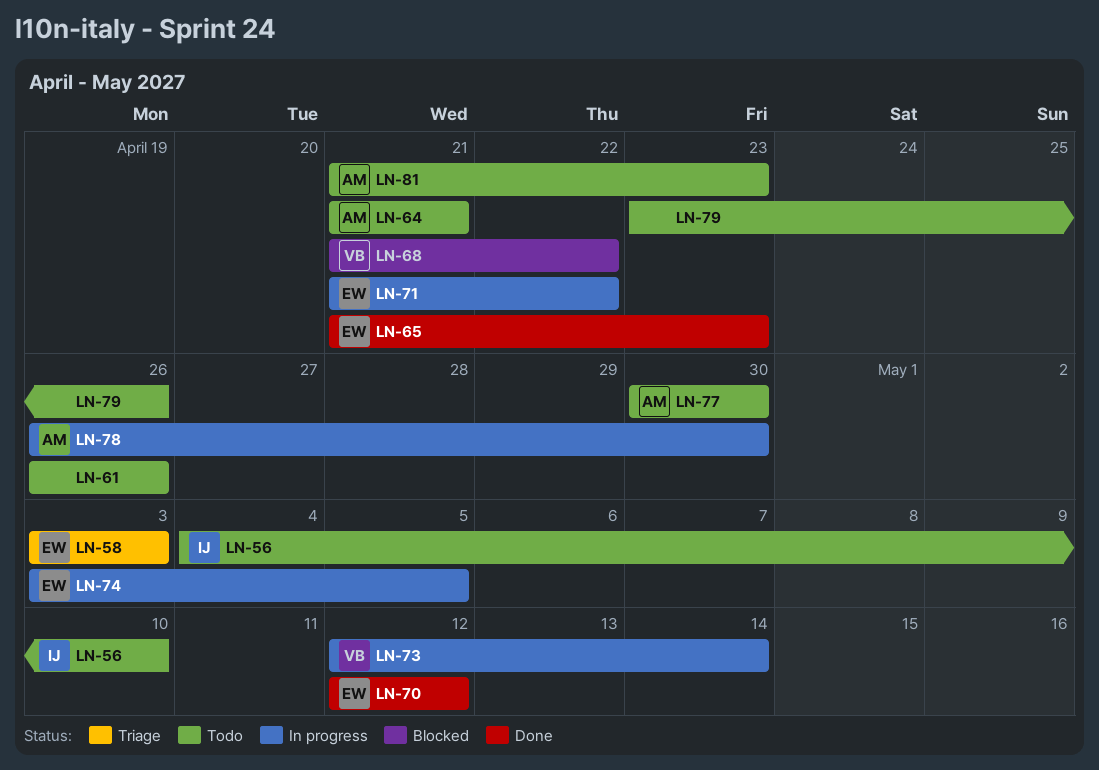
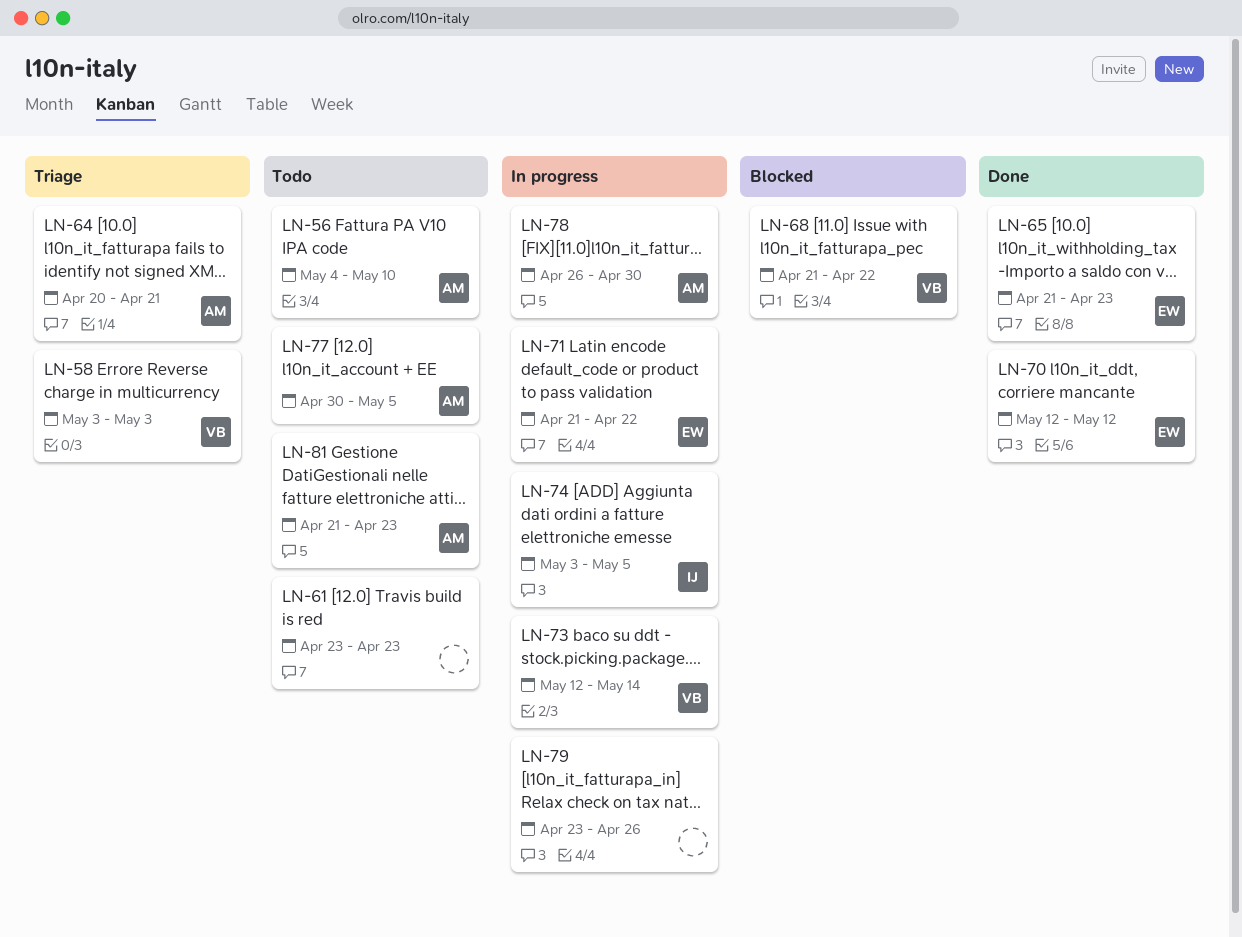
LN-56, owner: IJ -> AM
LN-58, owner: EW -> VB
LN-61, start: Apr 26 -> Apr 23
LN-61, due: Apr 26 -> Apr 23
LN-64, status: Todo -> Triage
LN-64, start: Apr 21 -> Apr 20
LN-74, owner: EW -> IJ
LN-77, due: Apr 30 -> May 5
LN-79, status: Todo -> In progress

